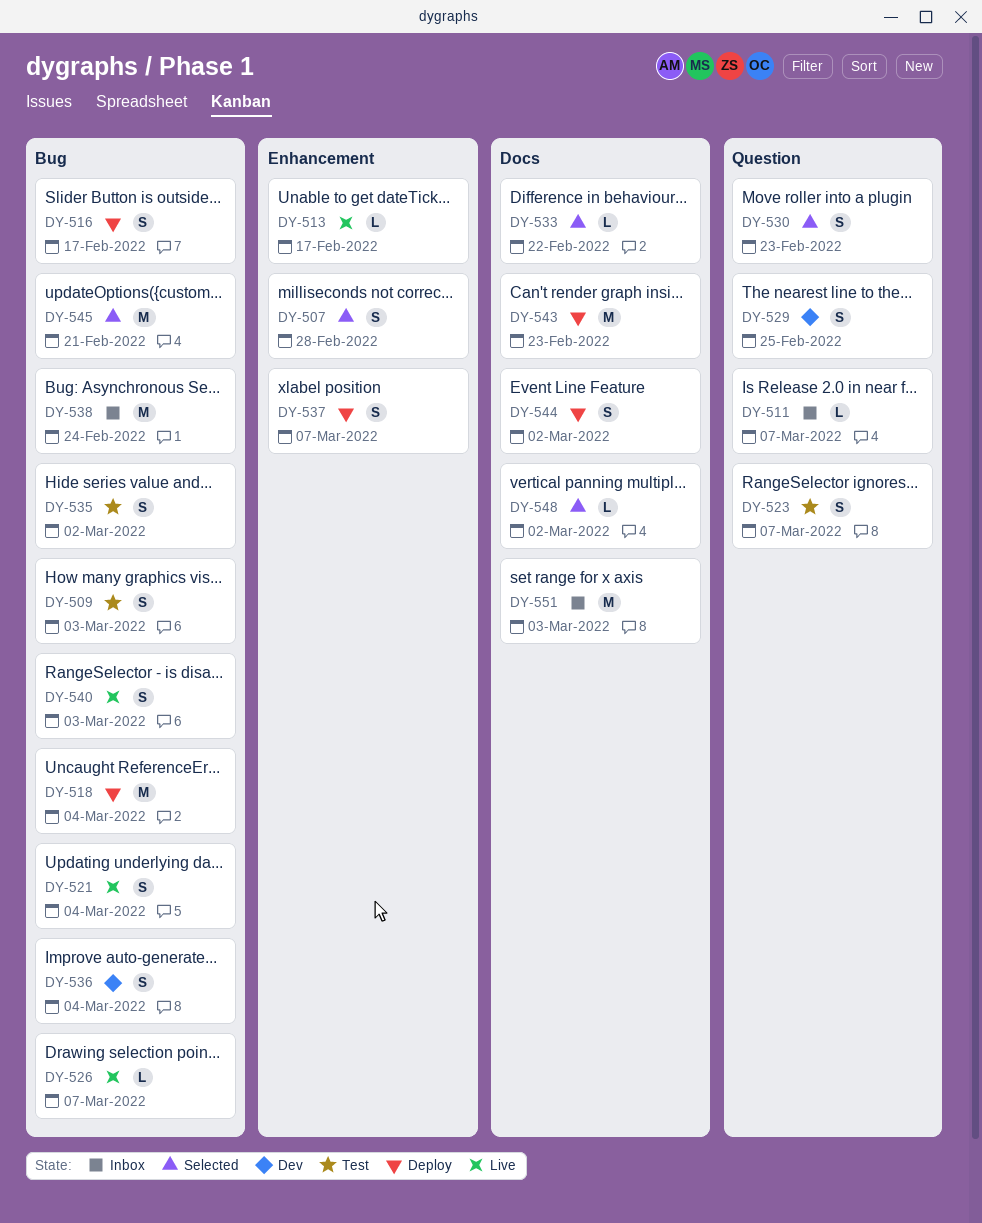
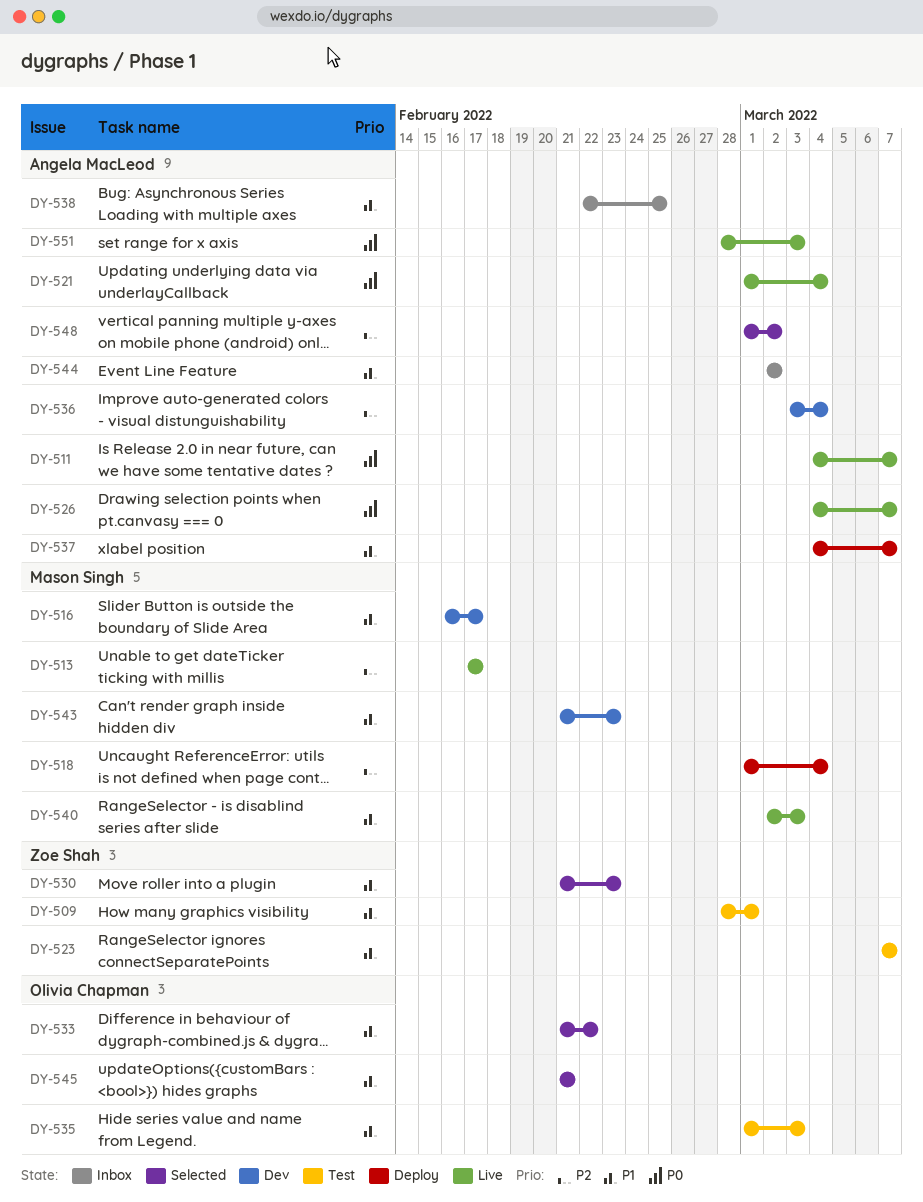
DY-507: present -> none
DY-509, due: Mar 3 -> Mar 1
DY-511, status: Inbox -> Live
DY-516, status: Deploy -> Dev
DY-529: present -> none
DY-535, due: Mar 2 -> Mar 3
DY-538, due: Feb 24 -> Feb 25
DY-543, status: Deploy -> Dev
DY-544, status: Deploy -> Inbox
DY-551, status: Inbox -> Live

